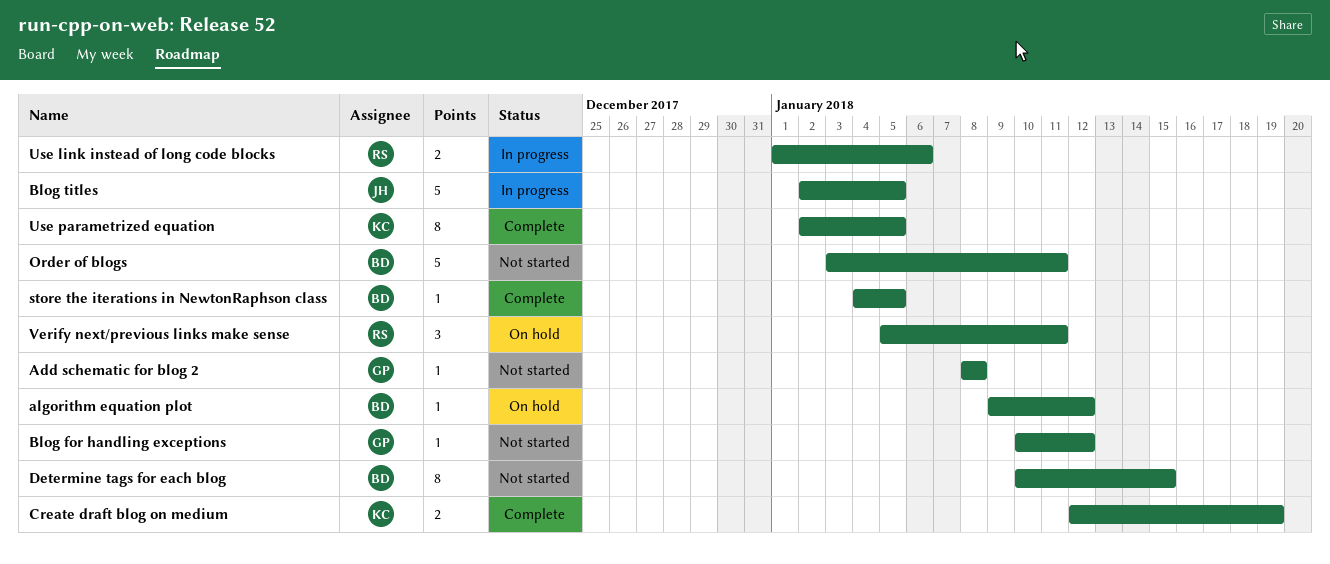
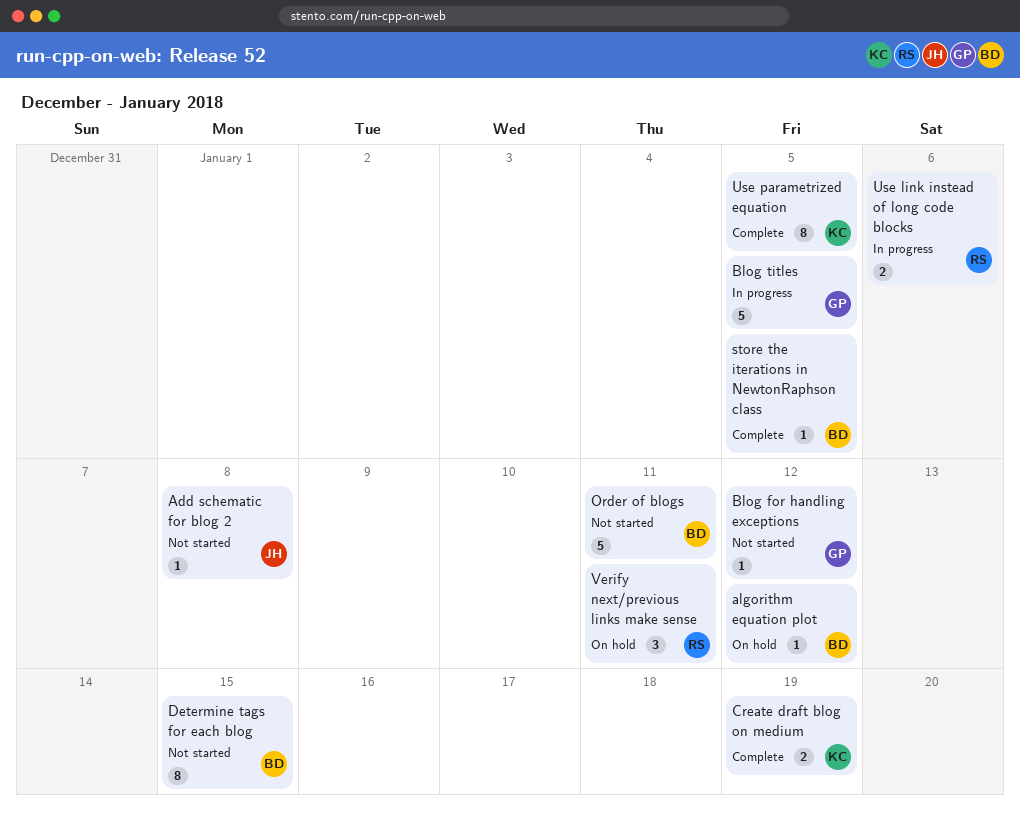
Add schematic for blog 2, owner: GP -> JH
Blog titles, owner: JH -> GP

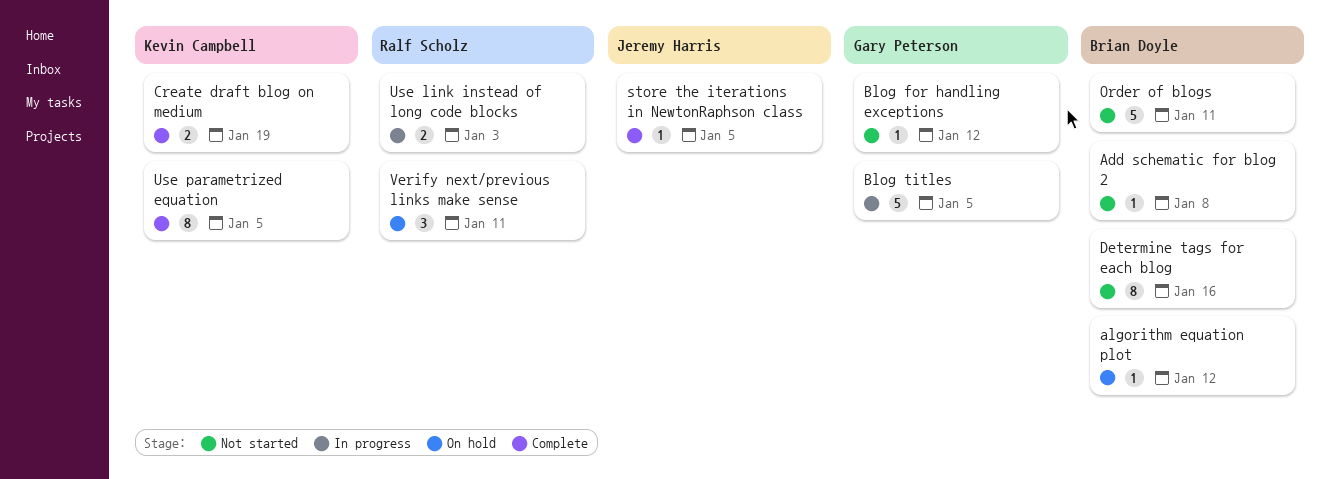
Add schematic for blog 2, owner: Jeremy Harris -> Brian Doyle
Determine tags for each blog, due: Jan 15 -> Jan 16
store the iterations in NewtonRaphson class, owner: Brian Doyle -> Jeremy Harris
Use link instead of long code blocks, due: Jan 6 -> Jan 3

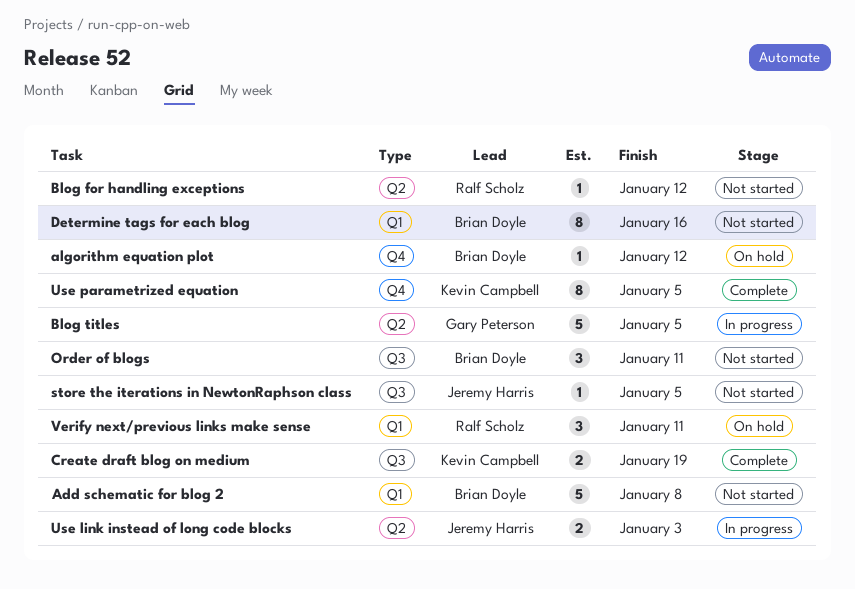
Add schematic for blog 2, estimate: 1 -> 5
Blog for handling exceptions, owner: Gary Peterson -> Ralf Scholz
Order of blogs, estimate: 5 -> 3
store the iterations in NewtonRaphson class, status: Complete -> Not started
Use link instead of long code blocks, owner: Ralf Scholz -> Jeremy Harris

